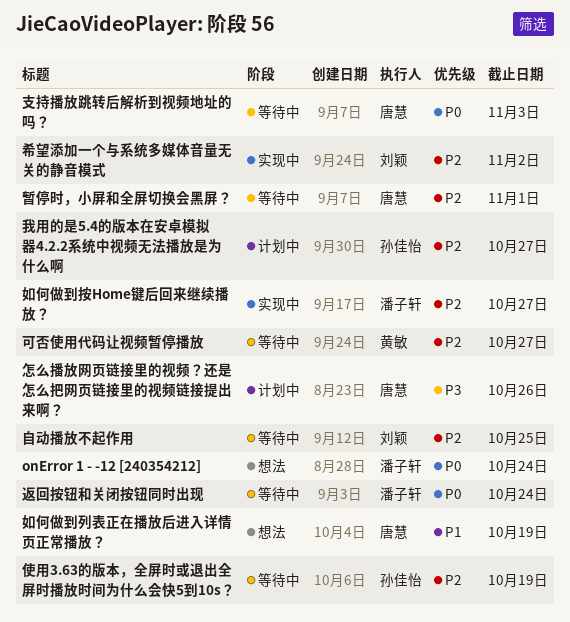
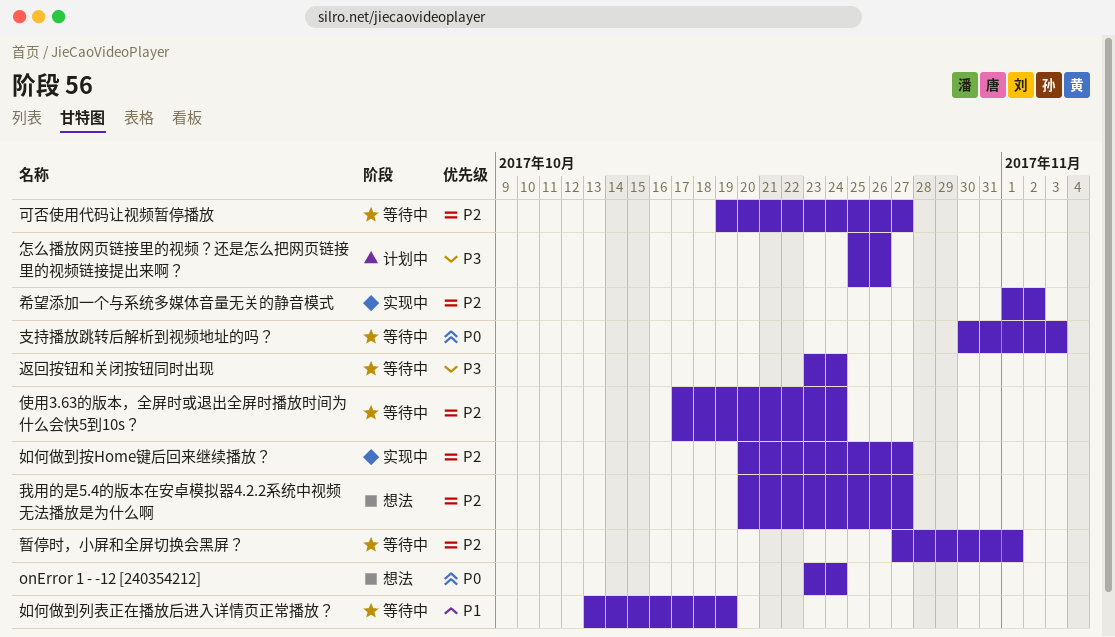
使用3.63的版本，全屏时或退出全屏时播放时间为什么会快5到10s？, due: Oct 19 -> Oct 24
如何做到列表正在播放后进入详情页正常播放？, status: 想法 -> 等待中
我用的是5.4的版本在安卓模拟器4.2.2系统中视频无法播放是为什么啊, status: 计划中 -> 想法
自动播放不起作用: present -> none
返回按钮和关闭按钮同时出现, priority: P0 -> P3

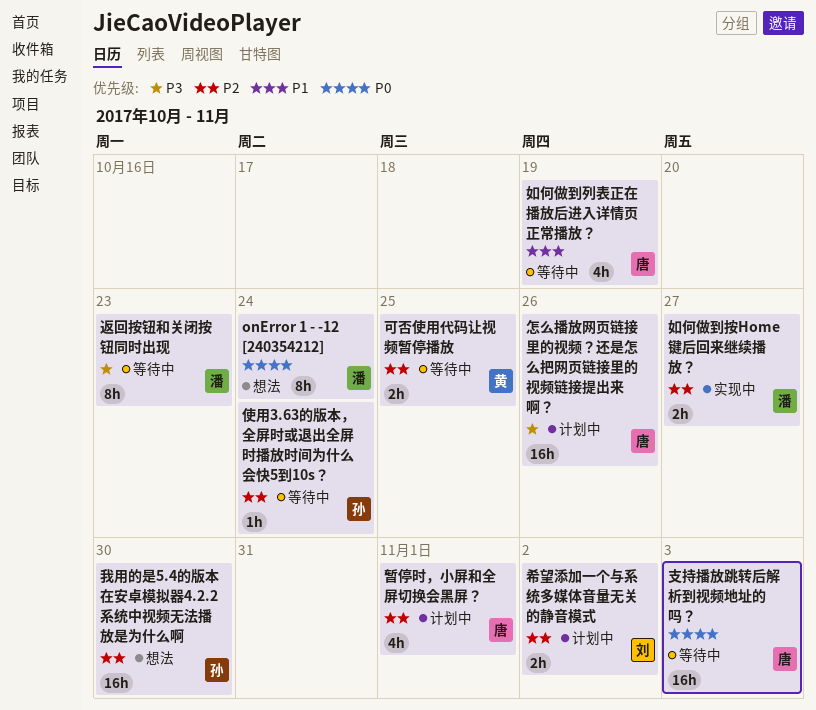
可否使用代码让视频暂停播放, due: Oct 27 -> Oct 25
希望添加一个与系统多媒体音量无关的静音模式, status: 实现中 -> 计划中
我用的是5.4的版本在安卓模拟器4.2.2系统中视频无法播放是为什么啊, due: Oct 27 -> Oct 30
暂停时，小屏和全屏切换会黑屏？, status: 等待中 -> 计划中
返回按钮和关闭按钮同时出现, due: Oct 24 -> Oct 23

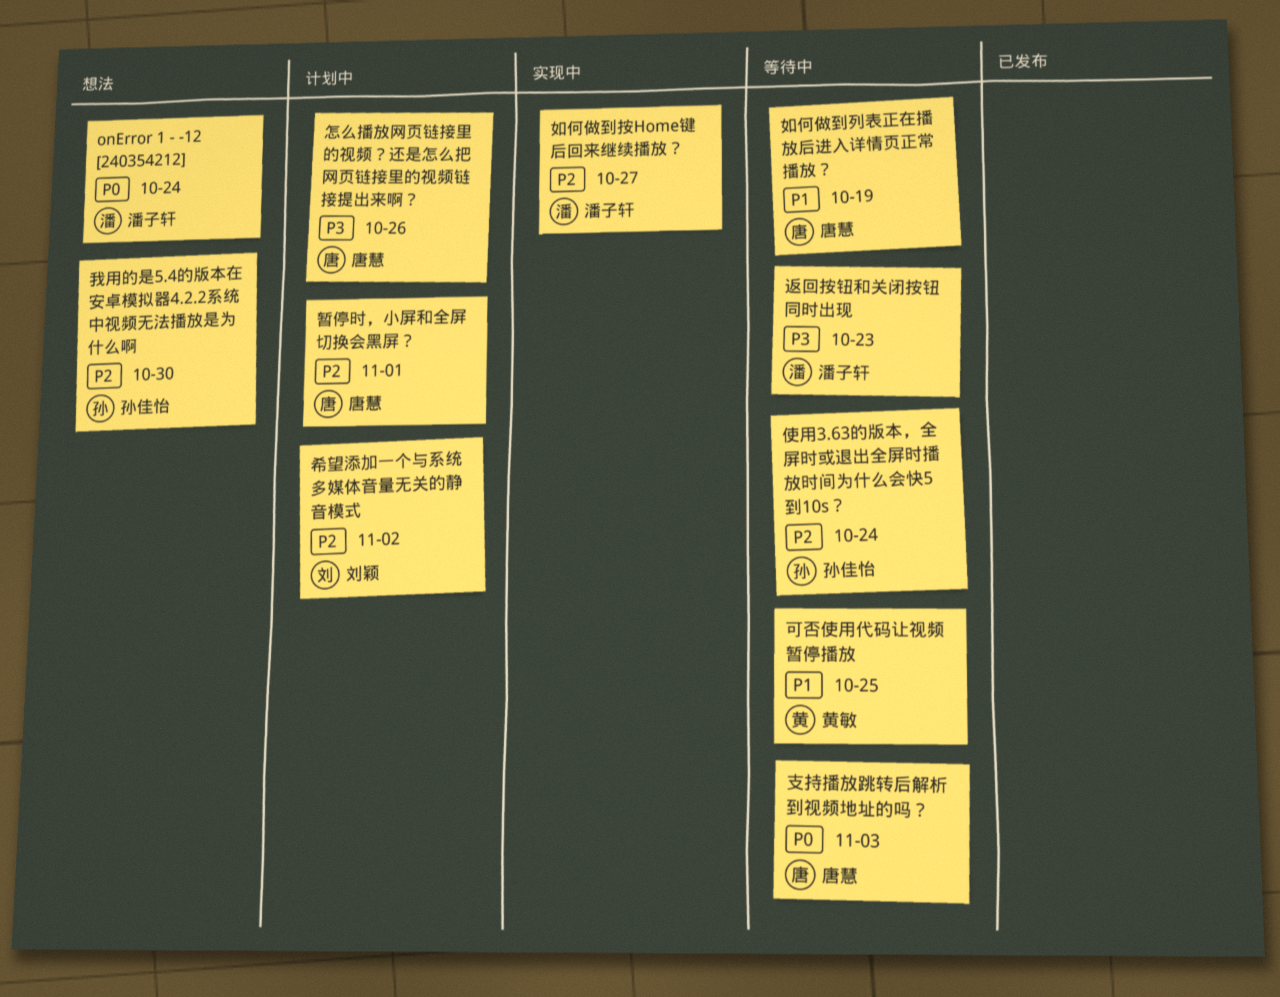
可否使用代码让视频暂停播放, priority: P2 -> P1

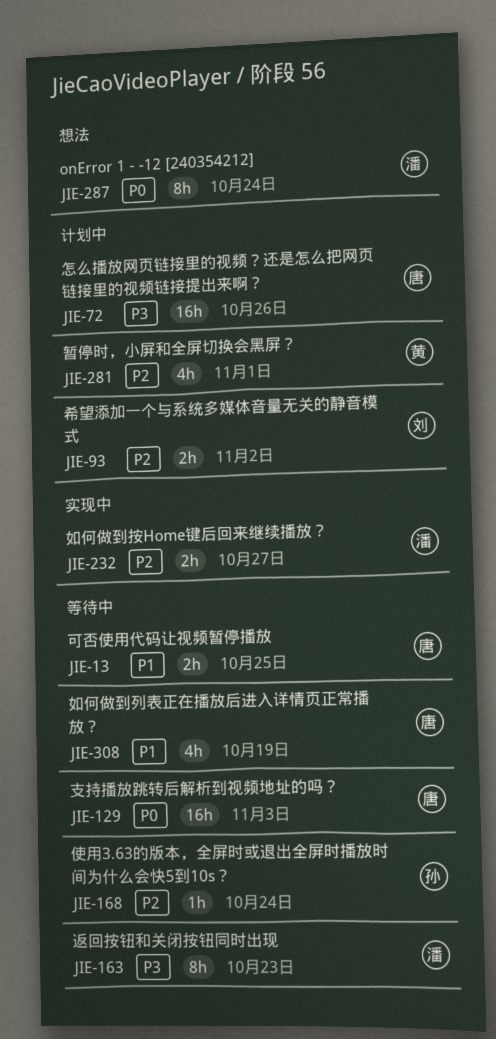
可否使用代码让视频暂停播放, owner: 黄敏 -> 唐慧
我用的是5.4的版本在安卓模拟器4.2.2系统中视频无法播放是为什么啊: present -> none
暂停时，小屏和全屏切换会黑屏？, owner: 唐慧 -> 黄敏

